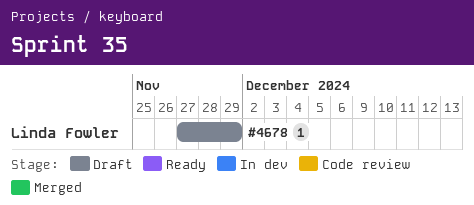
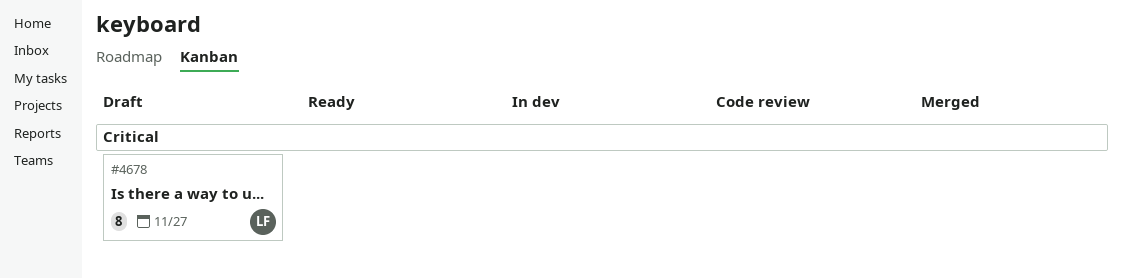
#4678, estimate: 1 -> 8
#4678, due: Nov 29 -> Nov 27

